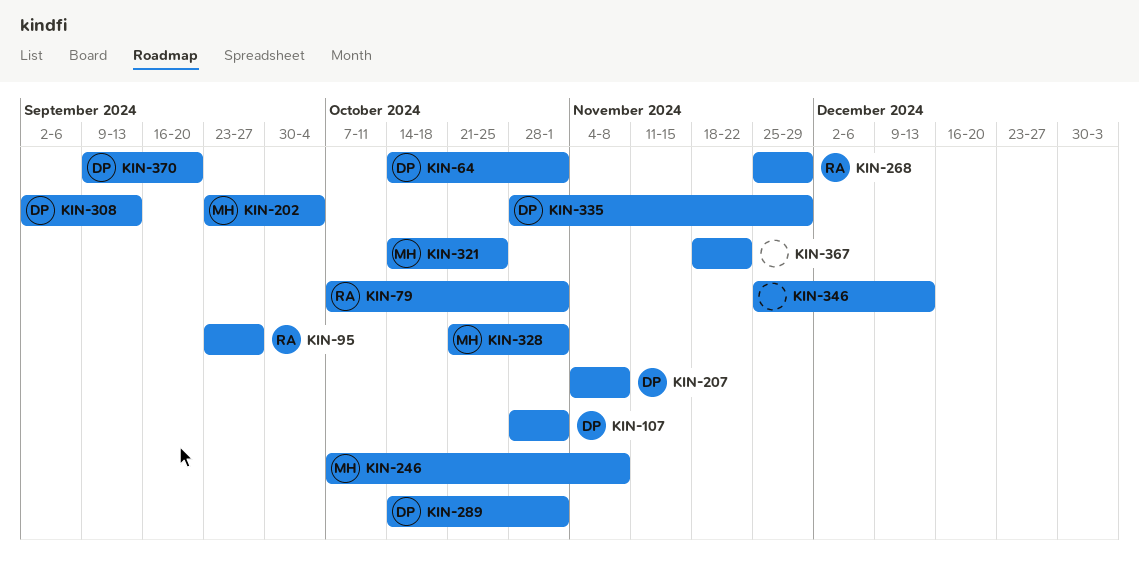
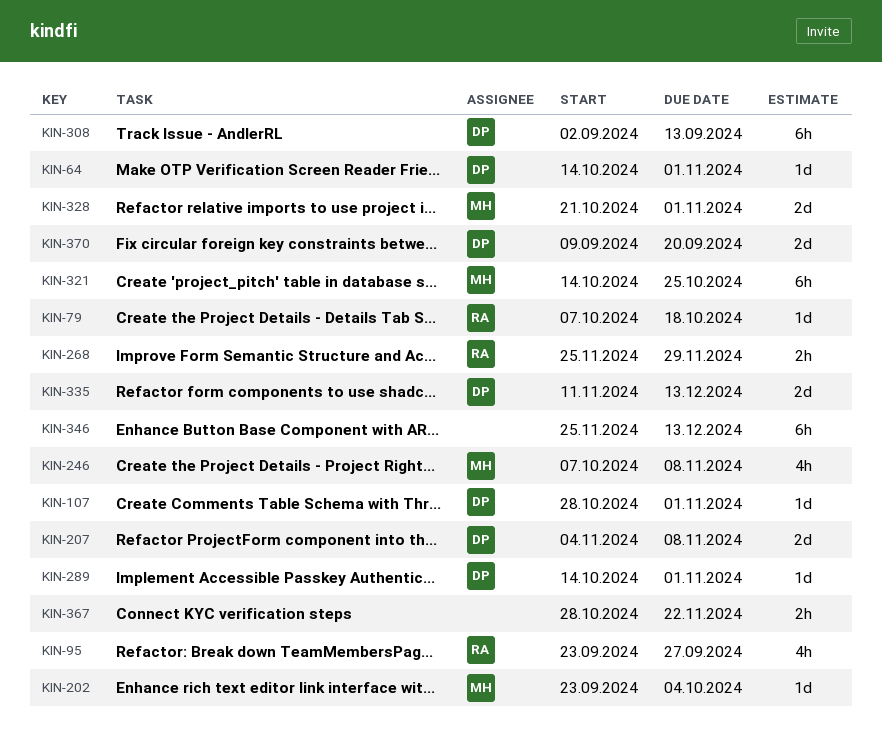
KIN-79, due: Nov 1 -> Oct 18
KIN-335, start: Oct 28 -> Nov 11
KIN-335, due: Nov 29 -> Dec 13
KIN-367, start: Nov 18 -> Oct 28

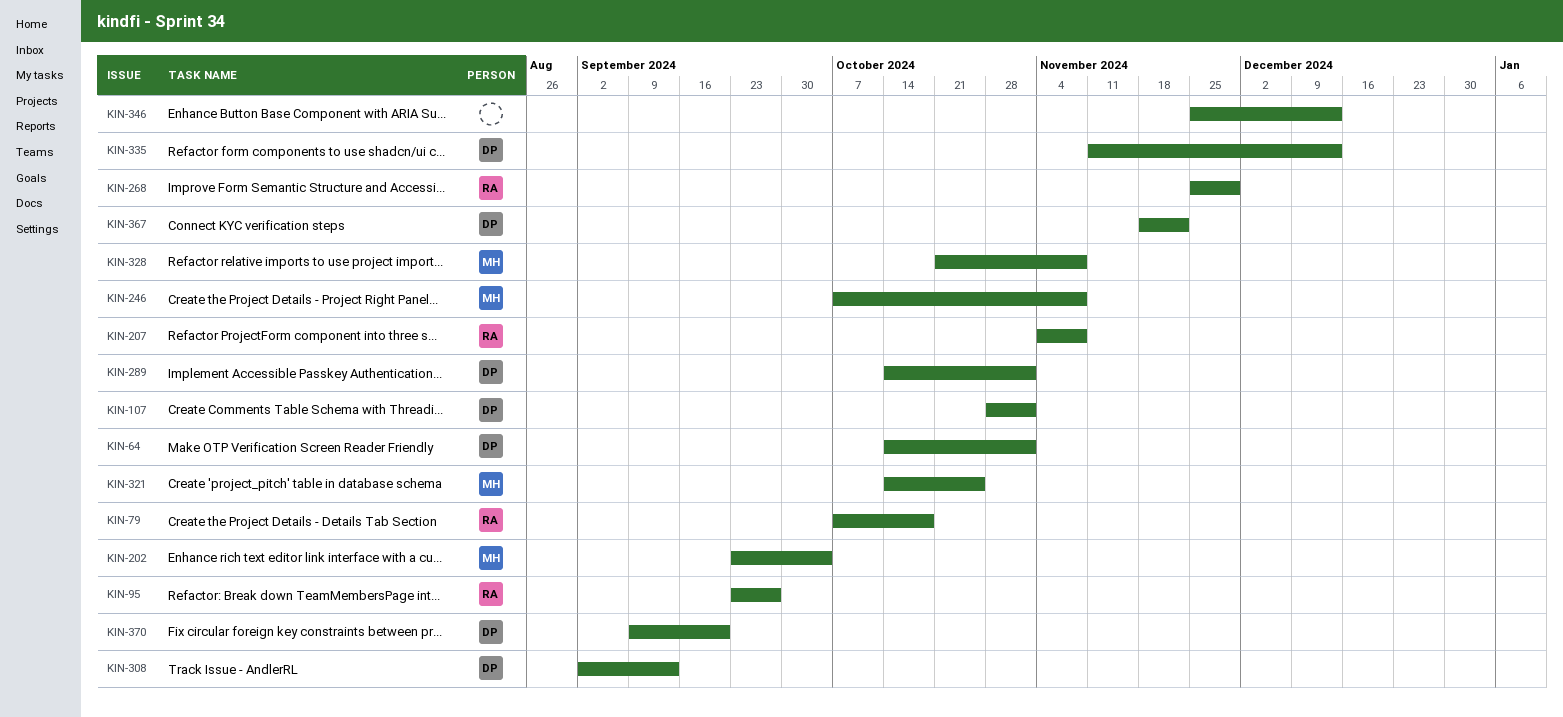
KIN-207, owner: DP -> RA
KIN-328, due: Nov 1 -> Nov 8
KIN-367, owner: none -> DP
KIN-367, start: Oct 28 -> Nov 18

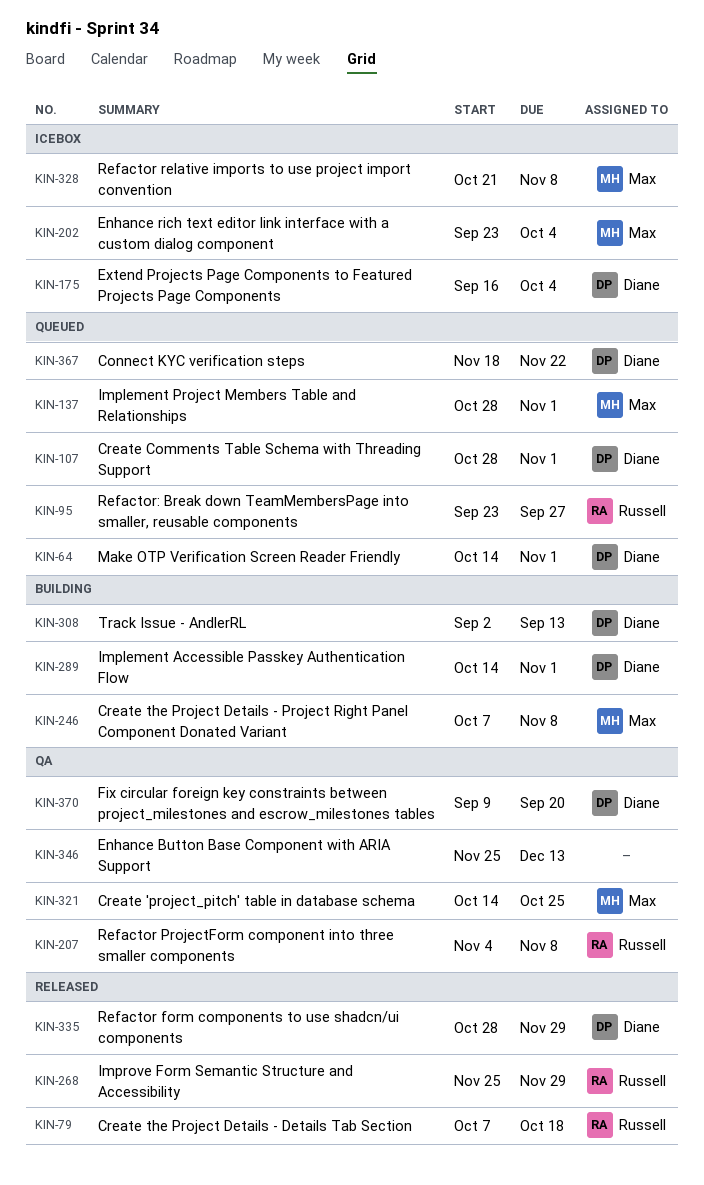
KIN-137: none -> present
KIN-175: none -> present
KIN-335, start: Nov 11 -> Oct 28
KIN-335, due: Dec 13 -> Nov 29

